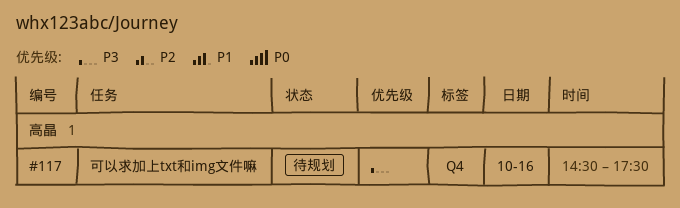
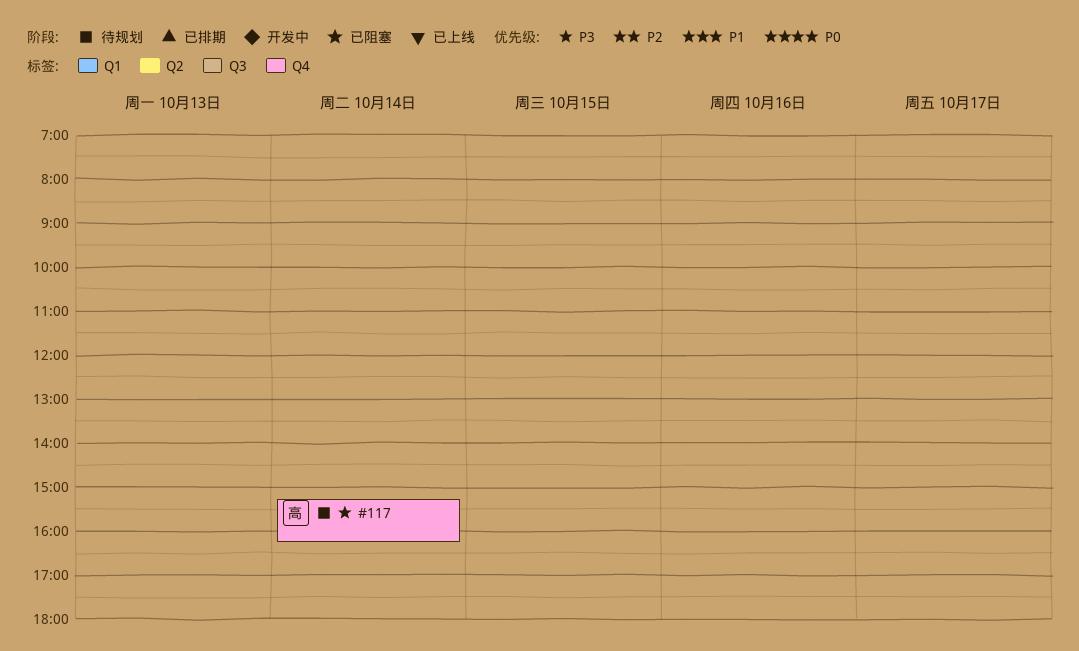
#117, day: Oct 16 -> Oct 14
#117, begins: 14:30 -> 15:15
#117, ends: 17:30 -> 16:15

